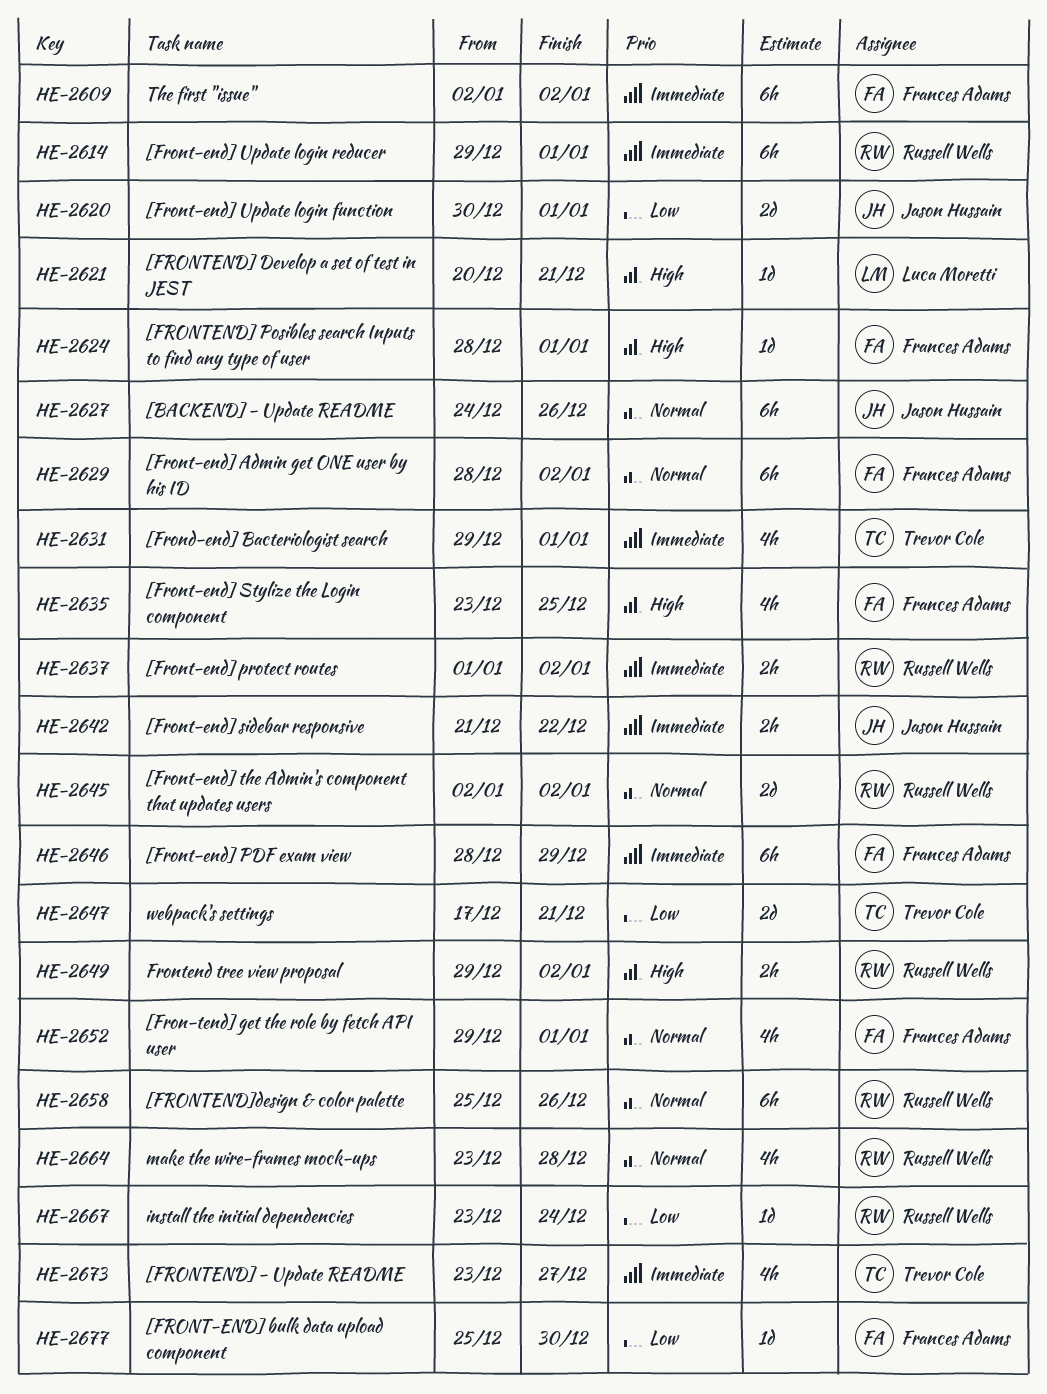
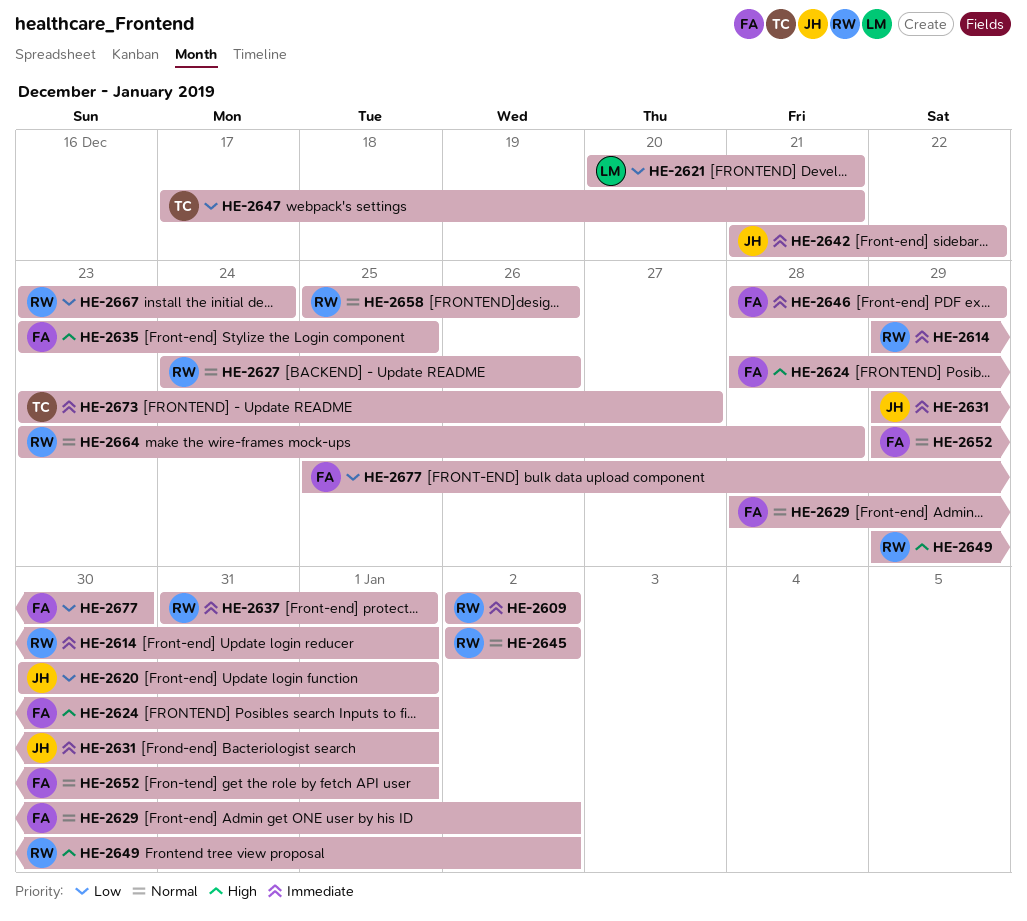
HE-2609, owner: Frances Adams -> Russell Wells
HE-2621, priority: High -> Low
HE-2627, owner: Jason Hussain -> Russell Wells
HE-2631, owner: Trevor Cole -> Jason Hussain
HE-2637, start: Jan 1 -> Dec 31
HE-2637, due: Jan 2 -> Jan 1

